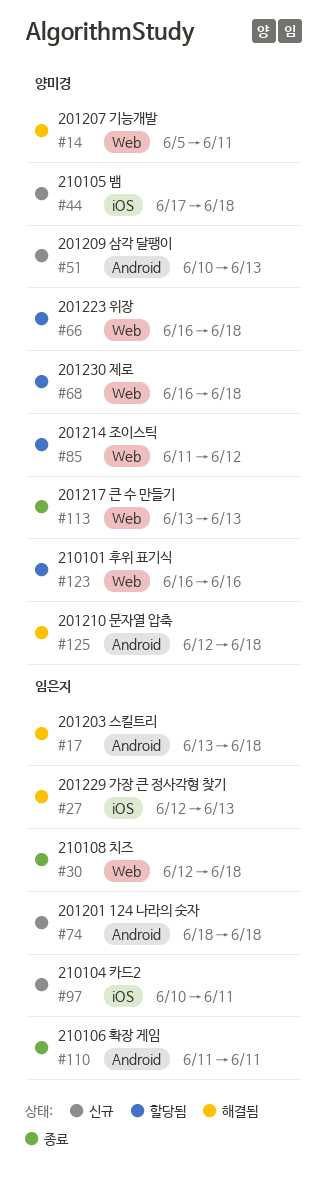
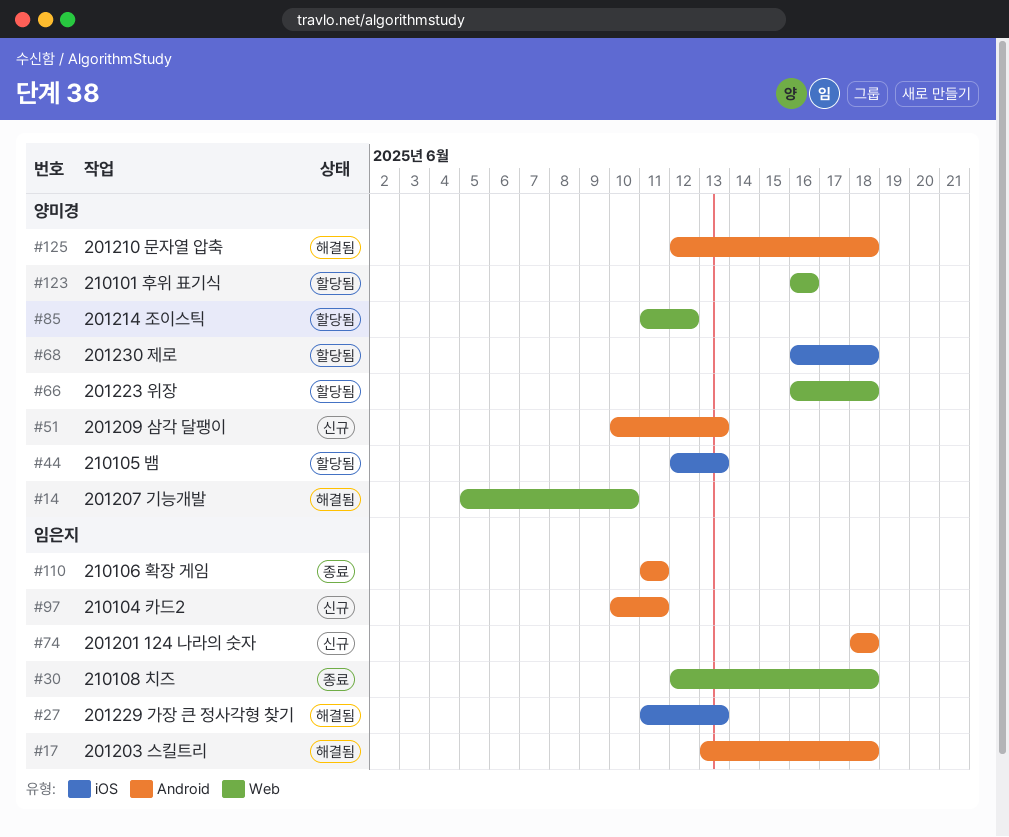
#14, due: Jun 11 -> Jun 10
#27, start: Jun 12 -> Jun 11
#44, status: 신규 -> 할당됨
#44, start: Jun 17 -> Jun 12
#44, due: Jun 18 -> Jun 13
#68, label: Web -> iOS
#97, label: iOS -> Android
#113: present -> none

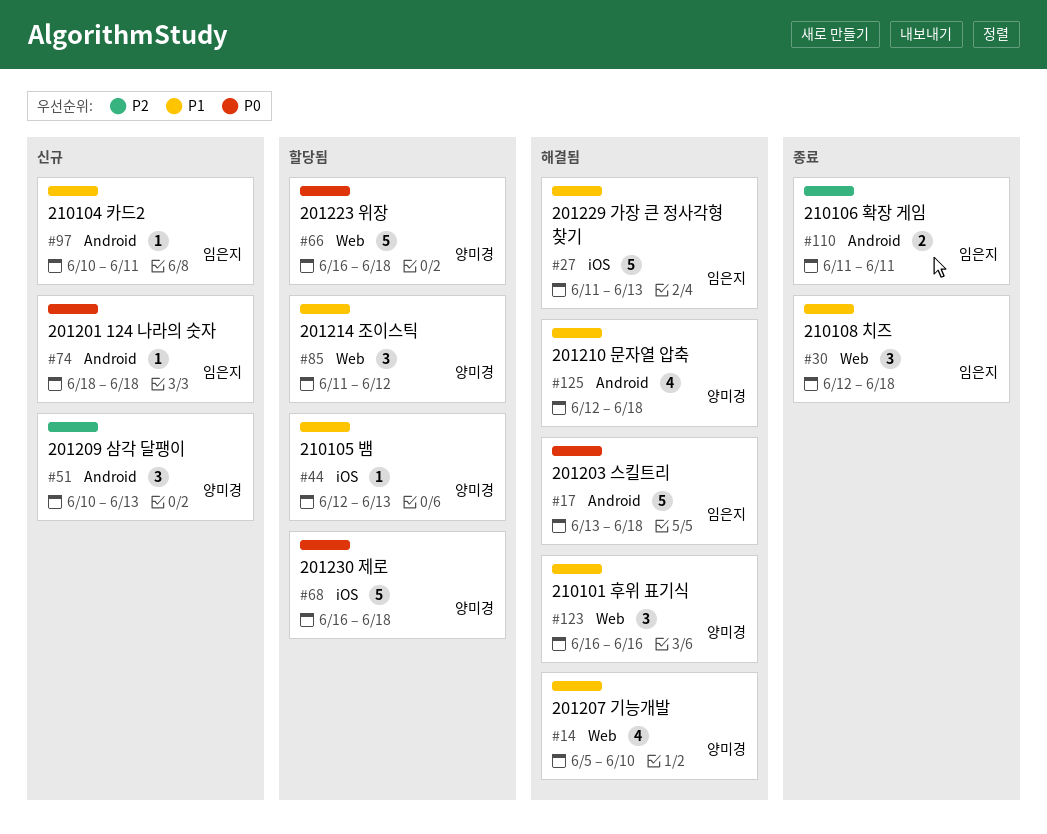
#123, status: 할당됨 -> 해결됨

